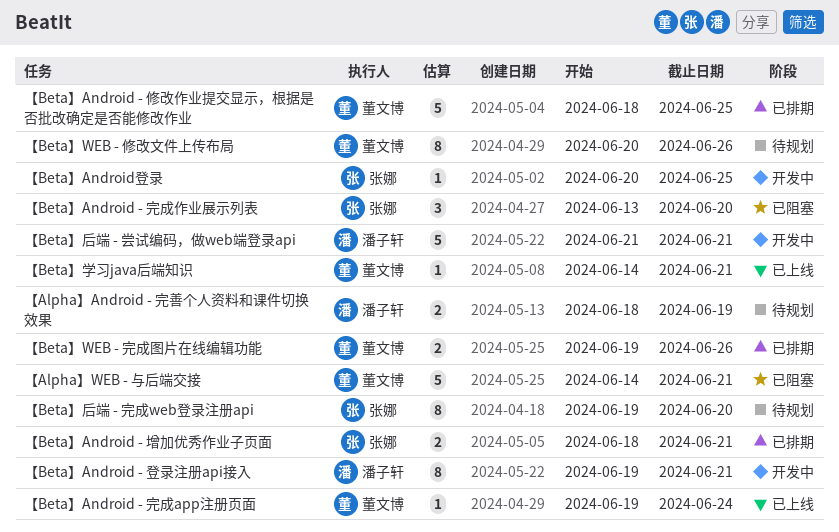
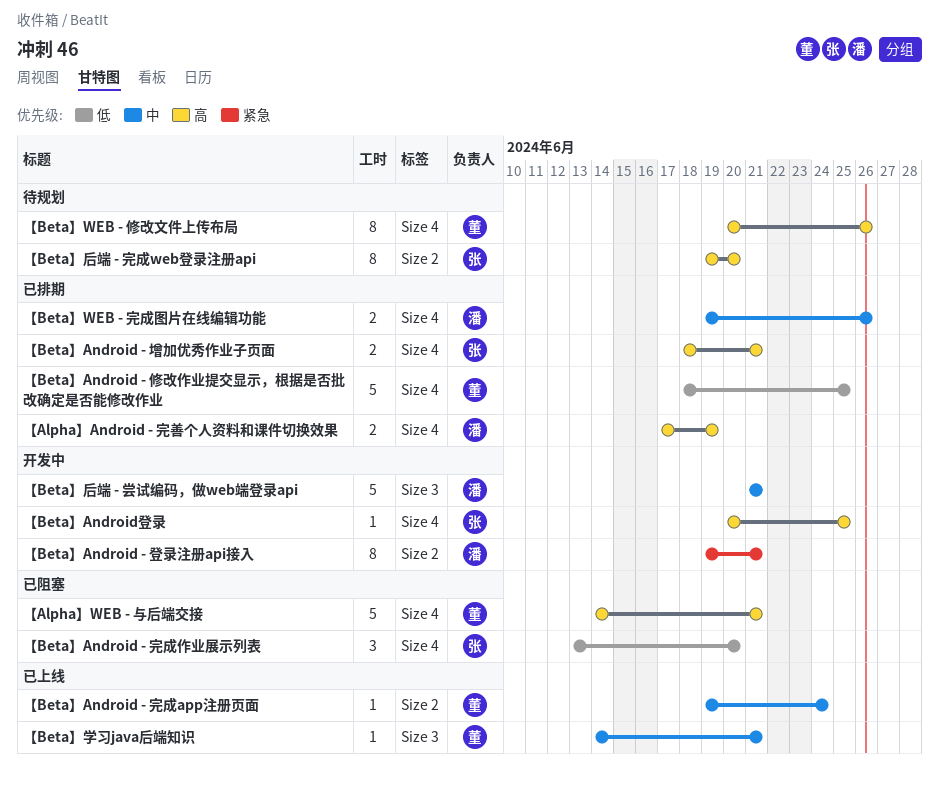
【Alpha】Android - 完善个人资料和课件切换效果, status: 待规划 -> 已排期
【Alpha】Android - 完善个人资料和课件切换效果, start: Jun 18 -> Jun 17
【Beta】WEB - 完成图片在线编辑功能, owner: 董文博 -> 潘子轩

